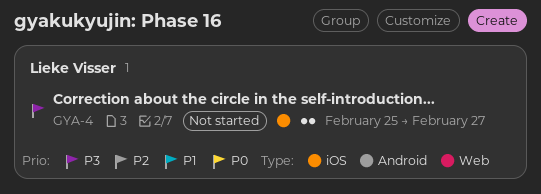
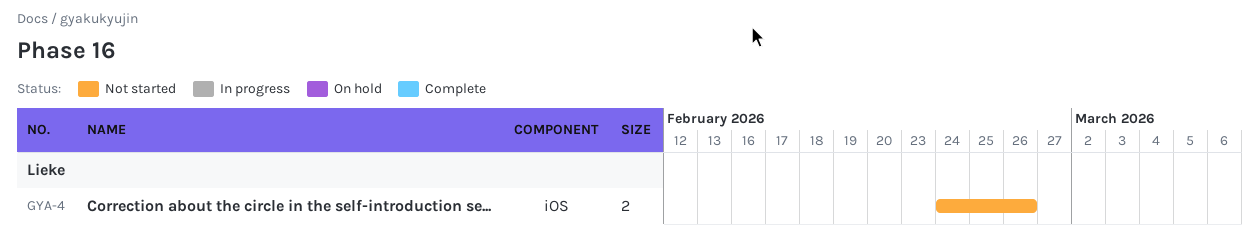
GYA-4, start: Feb 25 -> Feb 24
GYA-4, due: Feb 27 -> Feb 26

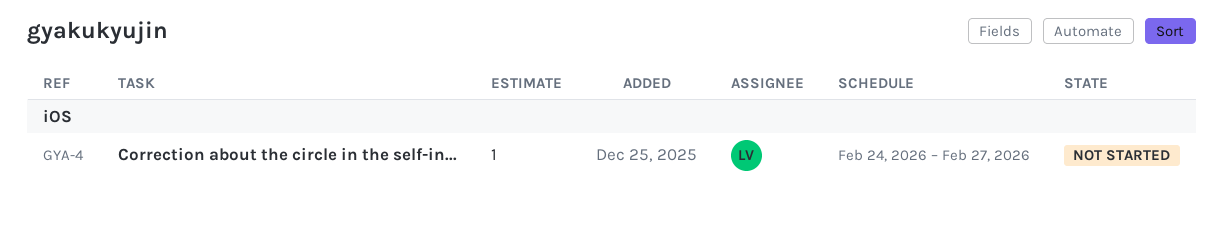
GYA-4, estimate: 2 -> 1
GYA-4, due: Feb 26 -> Feb 27

